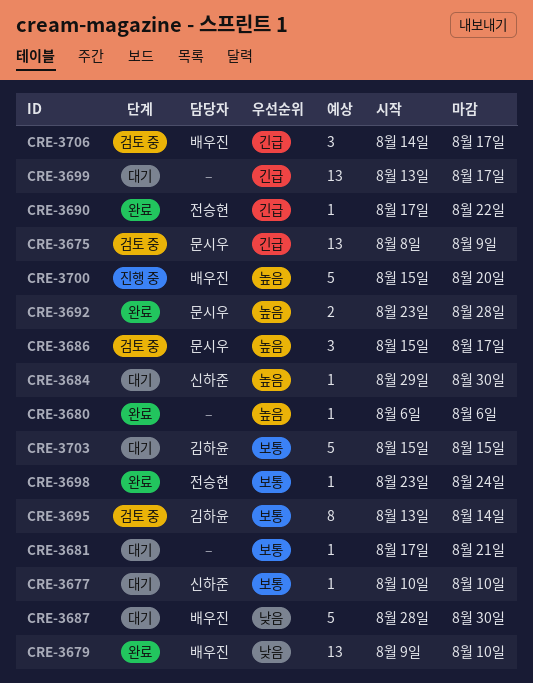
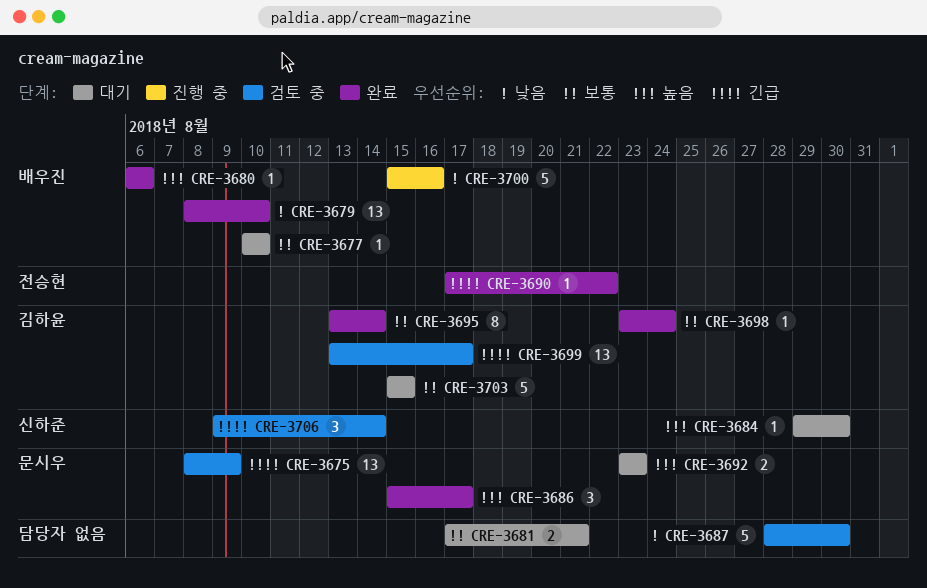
CRE-3677, owner: 신하준 -> 배우진
CRE-3679, start: Aug 9 -> Aug 8
CRE-3680, owner: none -> 배우진
CRE-3681, estimate: 1 -> 2
CRE-3686, status: 검토 중 -> 완료
CRE-3687, status: 대기 -> 검토 중
CRE-3687, owner: 배우진 -> none
CRE-3692, status: 완료 -> 대기
CRE-3692, due: Aug 28 -> Aug 23
CRE-3695, status: 검토 중 -> 완료
CRE-3698, owner: 전승현 -> 김하윤
CRE-3699, status: 대기 -> 검토 중
CRE-3699, owner: none -> 김하윤
CRE-3700, priority: 높음 -> 낮음
CRE-3700, due: Aug 20 -> Aug 16
CRE-3706, owner: 배우진 -> 신하준
CRE-3706, start: Aug 14 -> Aug 9
CRE-3706, due: Aug 17 -> Aug 14

